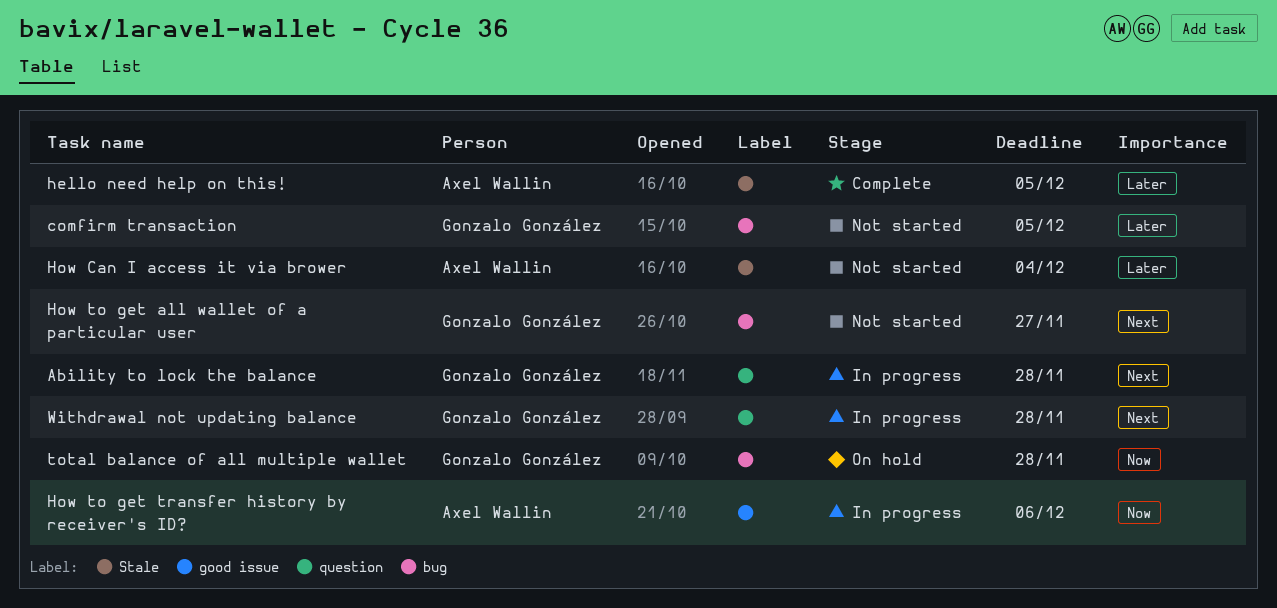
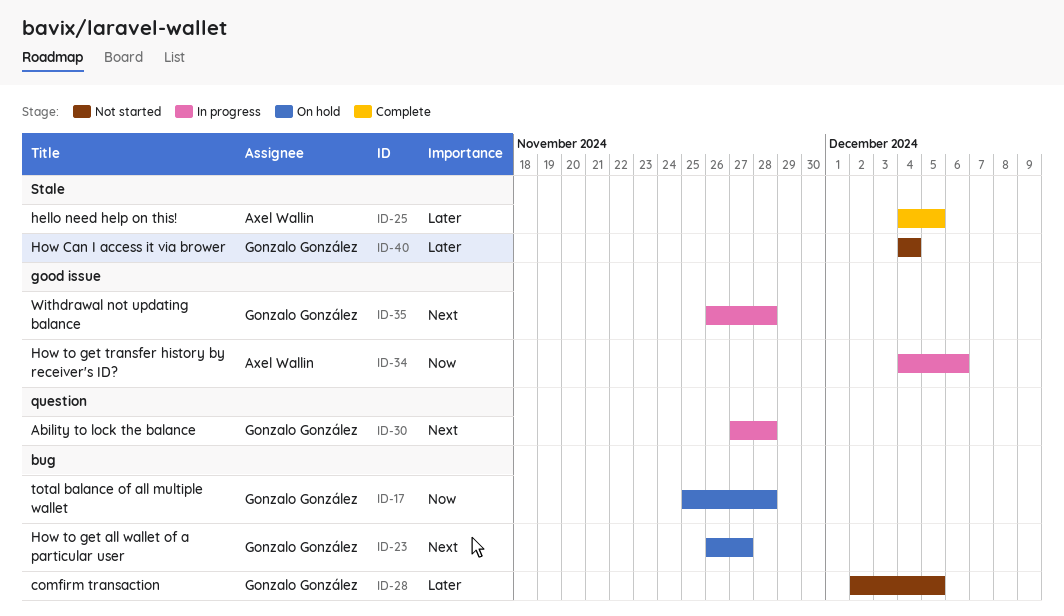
How Can I access it via brower, owner: Axel Wallin -> Gonzalo González
How to get all wallet of a particular user, status: Not started -> On hold
Withdrawal not updating balance, label: question -> good issue

